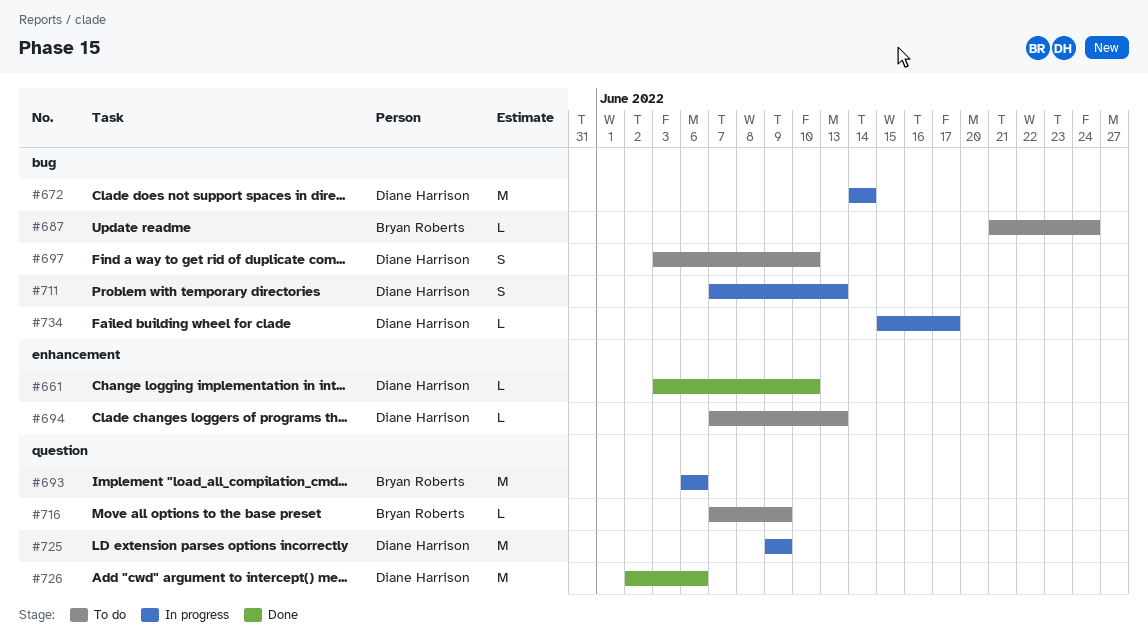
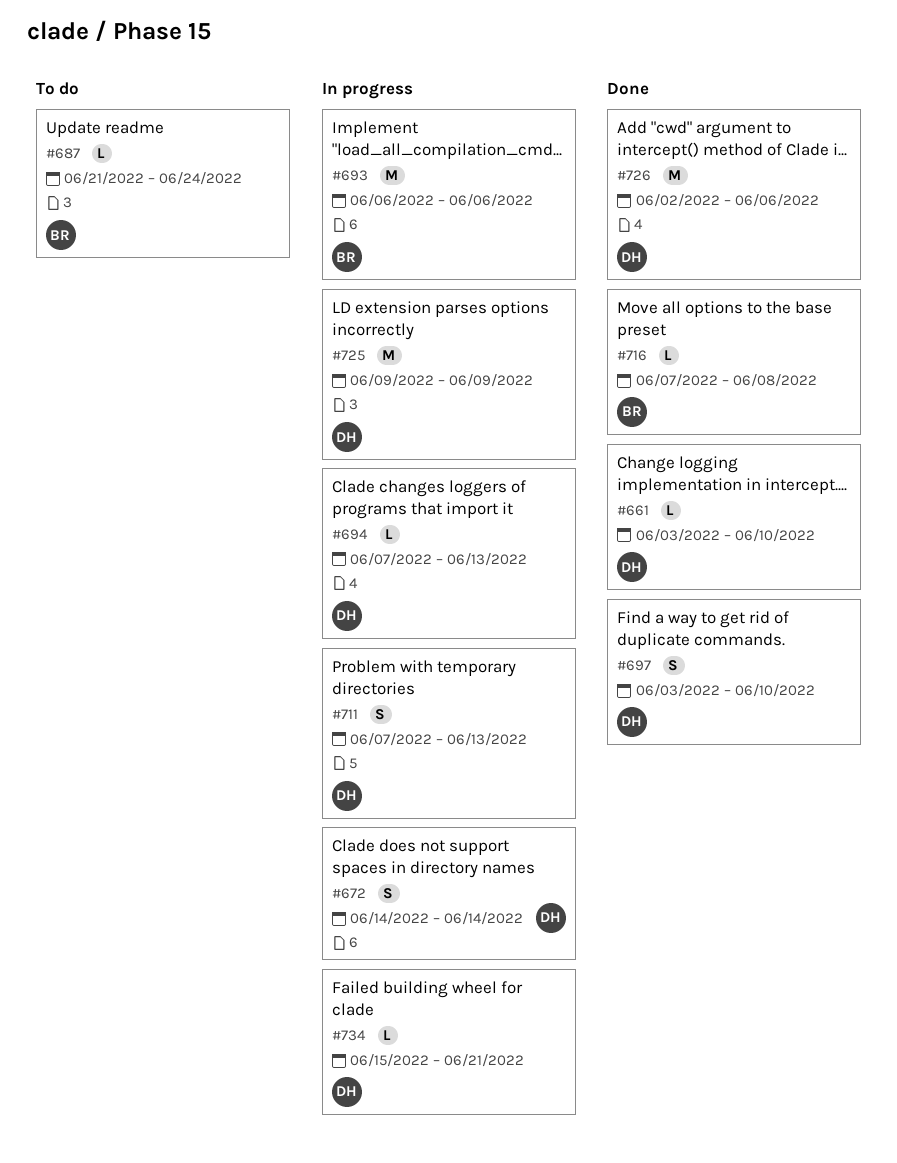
#672, estimate: M -> S
#694, status: To do -> In progress
#697, status: To do -> Done
#716, status: To do -> Done
#716, due: Jun 9 -> Jun 8
#734, due: Jun 17 -> Jun 21

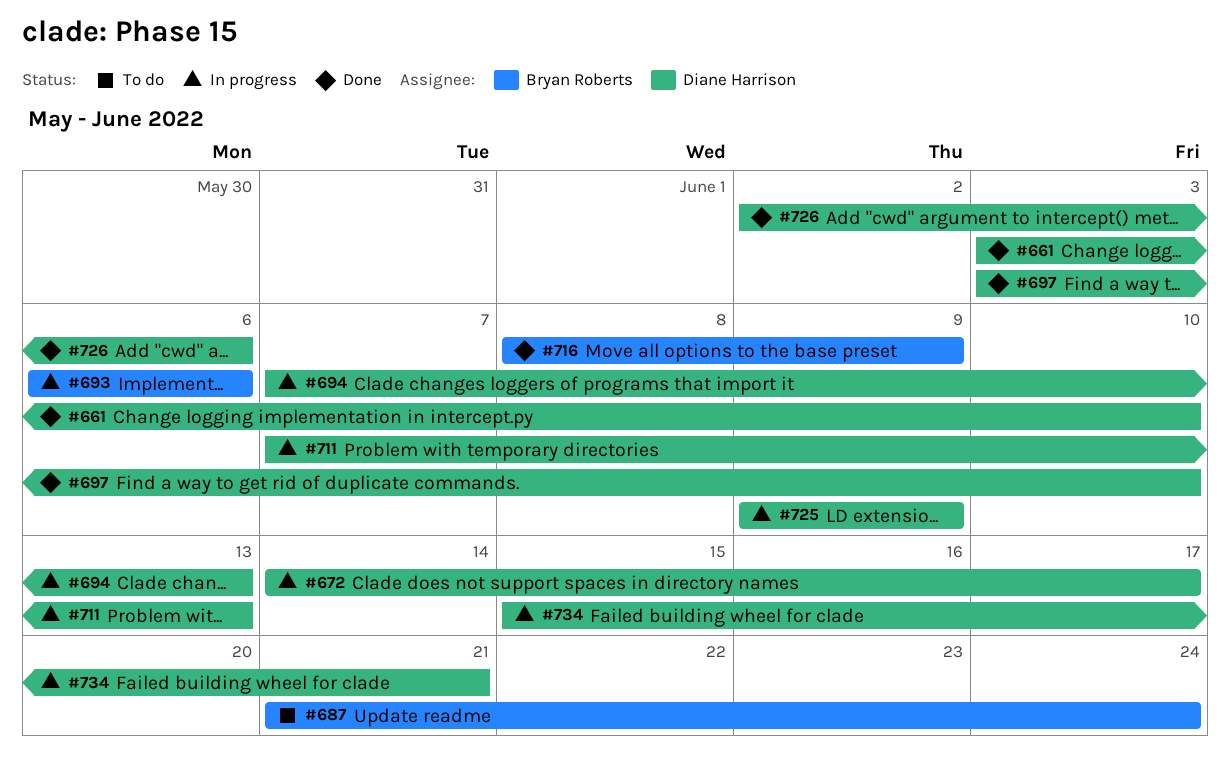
#672, due: Jun 14 -> Jun 17
#716, start: Jun 7 -> Jun 8
#716, due: Jun 8 -> Jun 9

